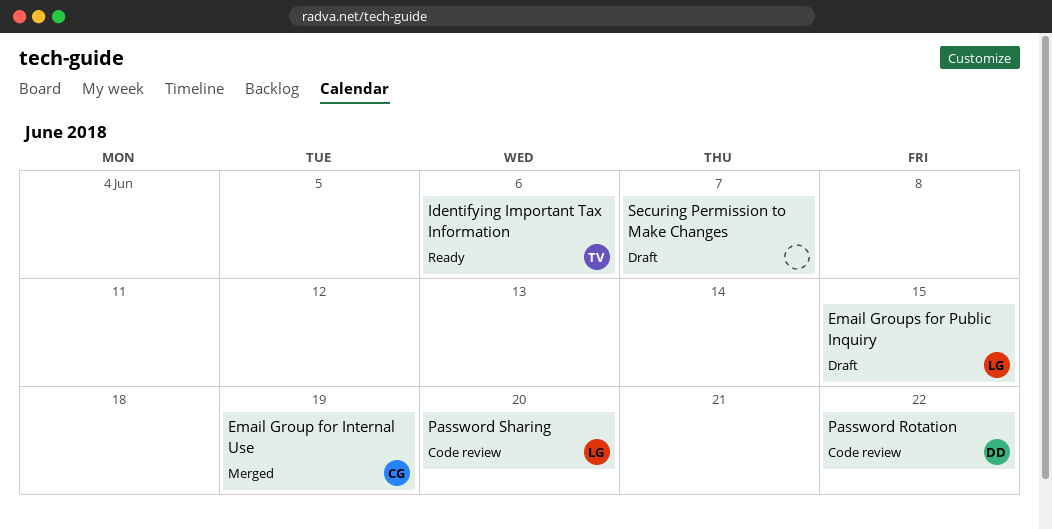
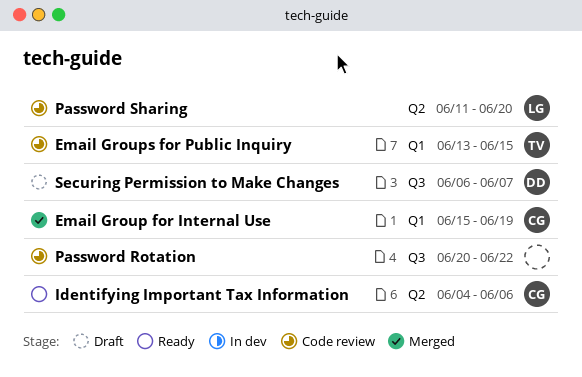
Email Groups for Public Inquiry, status: Draft -> Code review
Email Groups for Public Inquiry, owner: LG -> TV
Identifying Important Tax Information, owner: TV -> CG
Password Rotation, owner: DD -> none
Securing Permission to Make Changes, owner: none -> DD

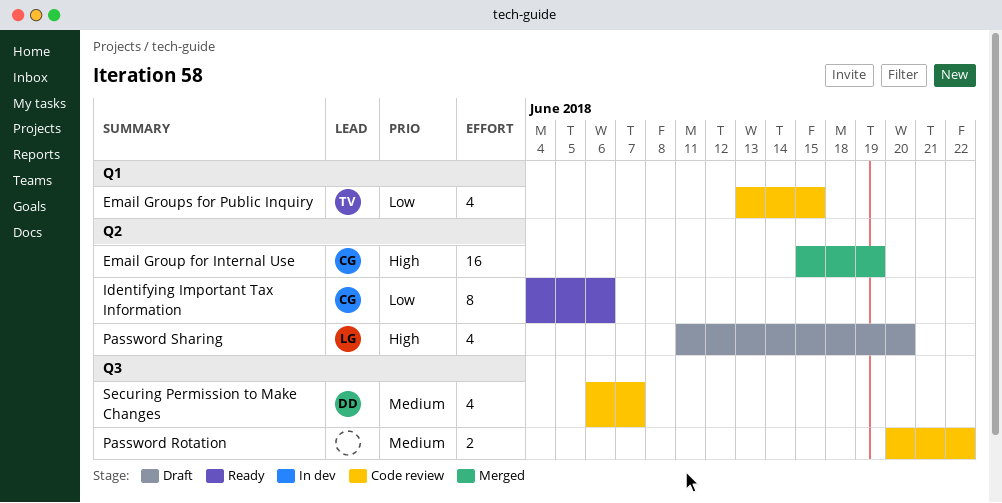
Email Group for Internal Use, label: Q1 -> Q2
Password Sharing, status: Code review -> Draft
Securing Permission to Make Changes, status: Draft -> Code review

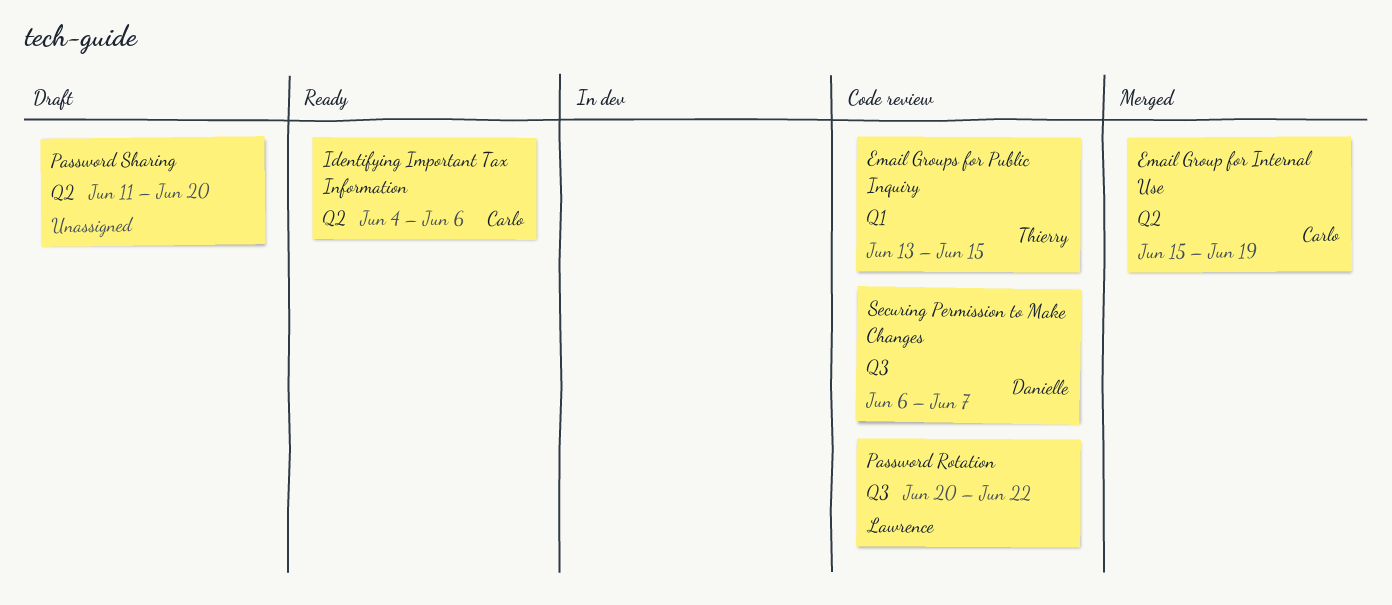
Password Rotation, owner: none -> Lawrence
Password Sharing, owner: Lawrence -> none

